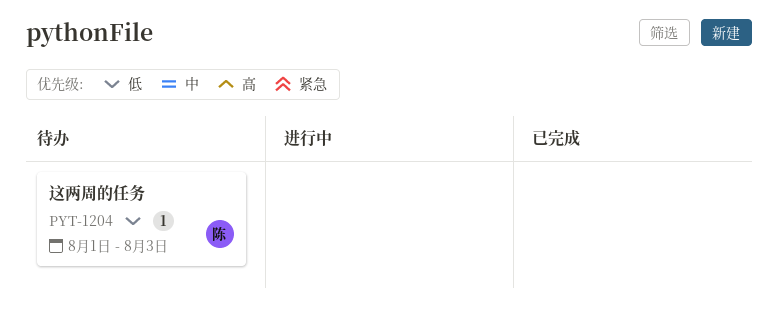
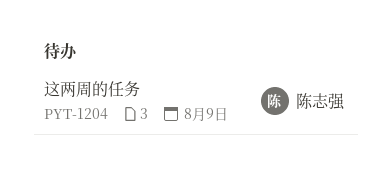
PYT-1204, due: Aug 3 -> Aug 9

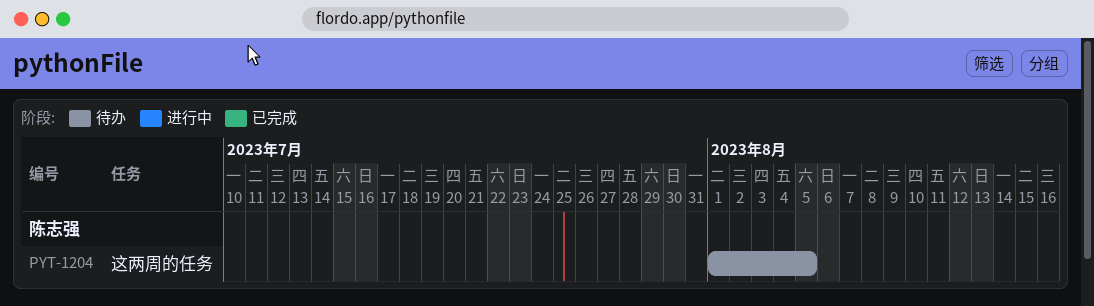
PYT-1204, due: Aug 9 -> Aug 5

